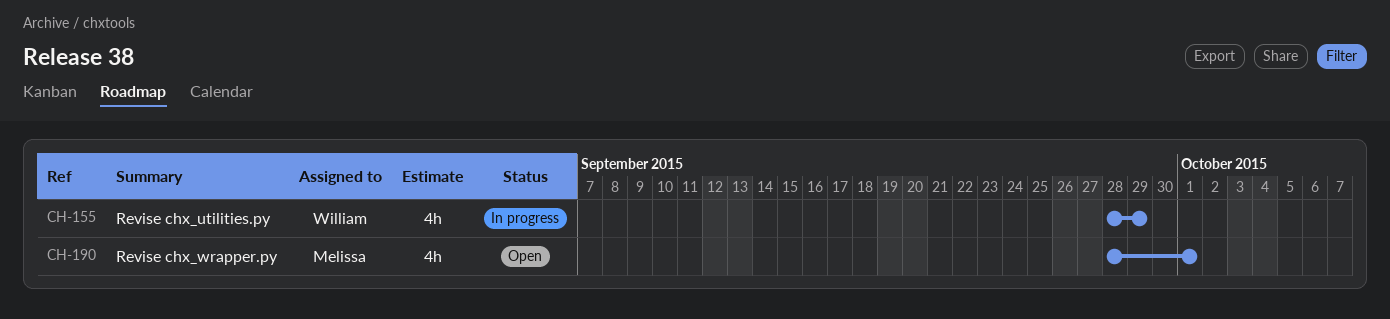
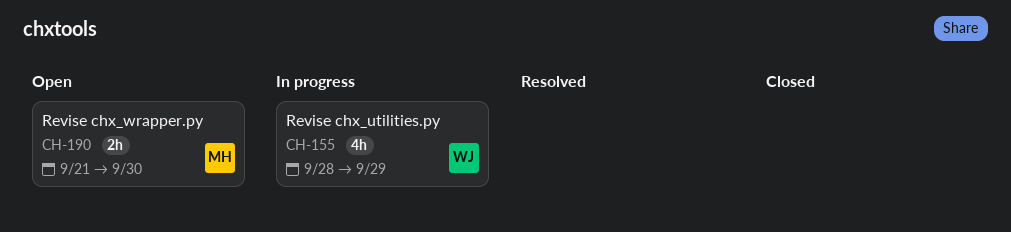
CH-190, estimate: 4h -> 2h
CH-190, start: Sep 28 -> Sep 21
CH-190, due: Oct 1 -> Sep 30

